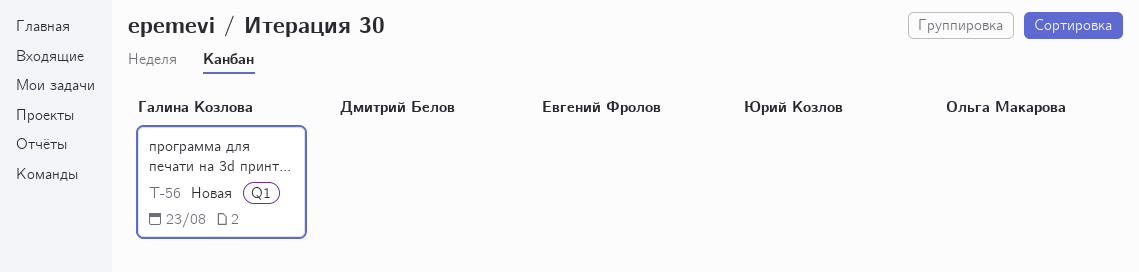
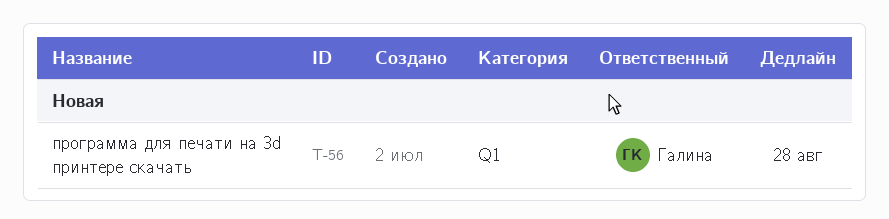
T-56, due: Aug 23 -> Aug 28

